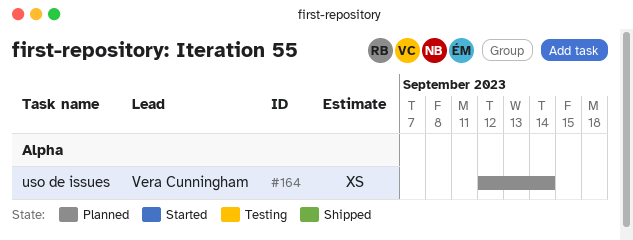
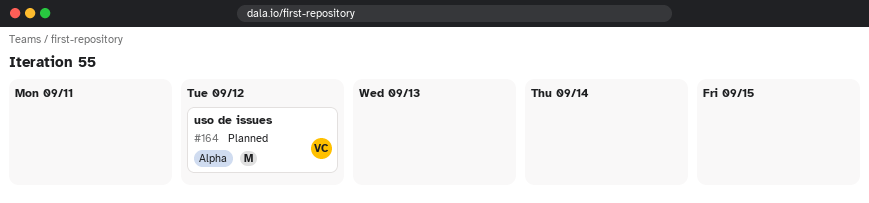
#164, estimate: XS -> M
#164, due: Sep 14 -> Sep 12

